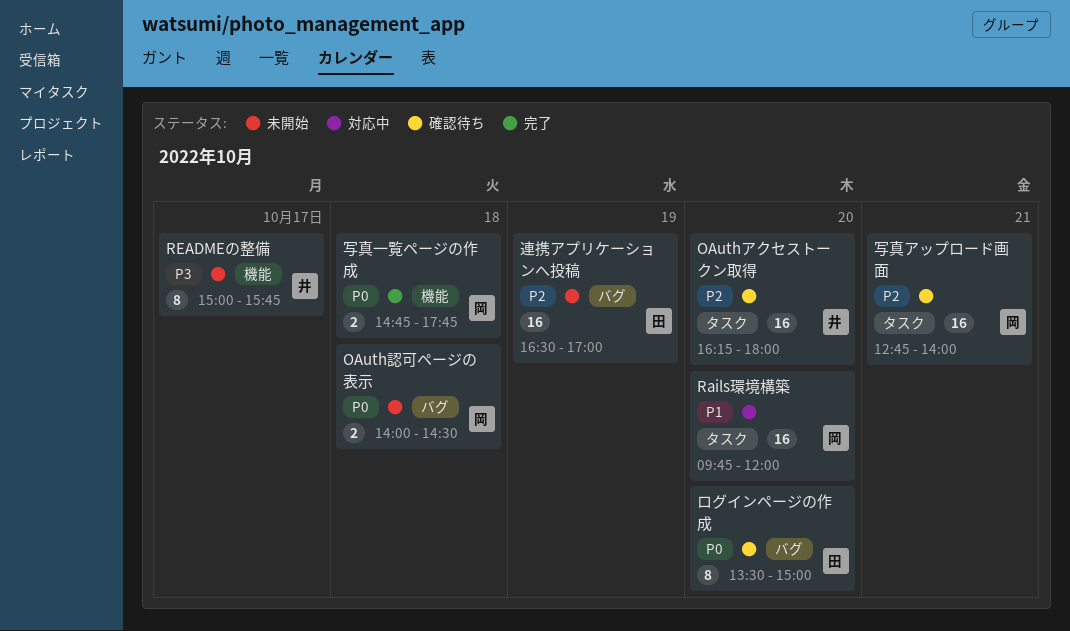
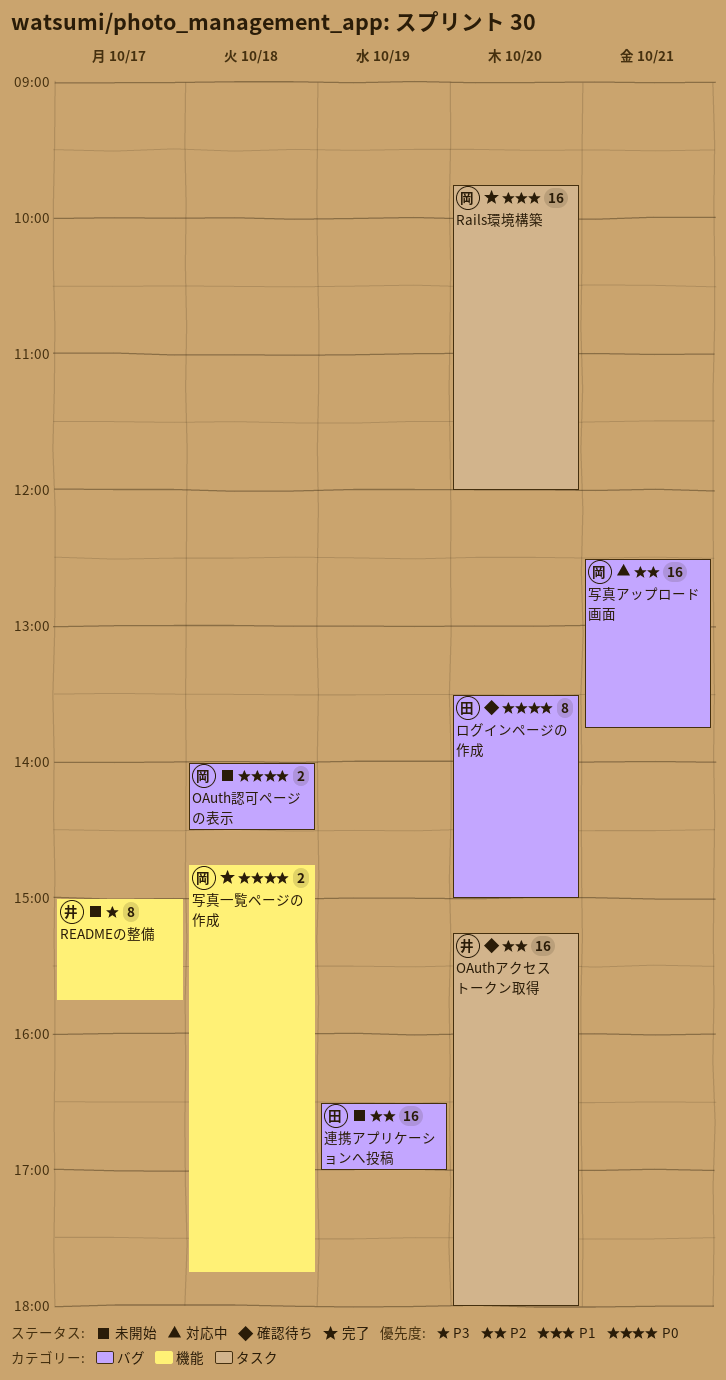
OAuthアクセストークン取得, begins: 16:15 -> 15:15
Rails環境構築, status: 対応中 -> 完了
写真アップロード画面, status: 確認待ち -> 対応中
写真アップロード画面, label: タスク -> バグ
写真アップロード画面, begins: 12:45 -> 12:30
写真アップロード画面, ends: 14:00 -> 13:45

